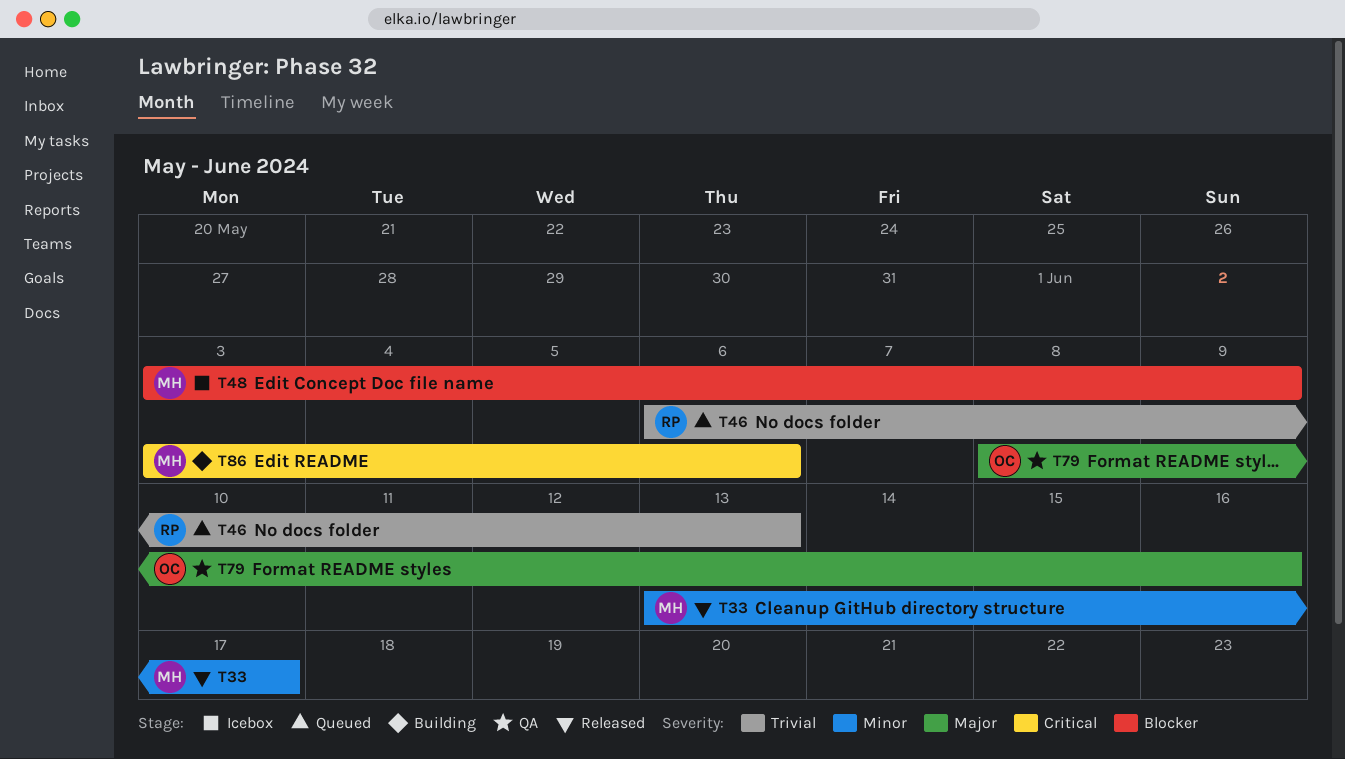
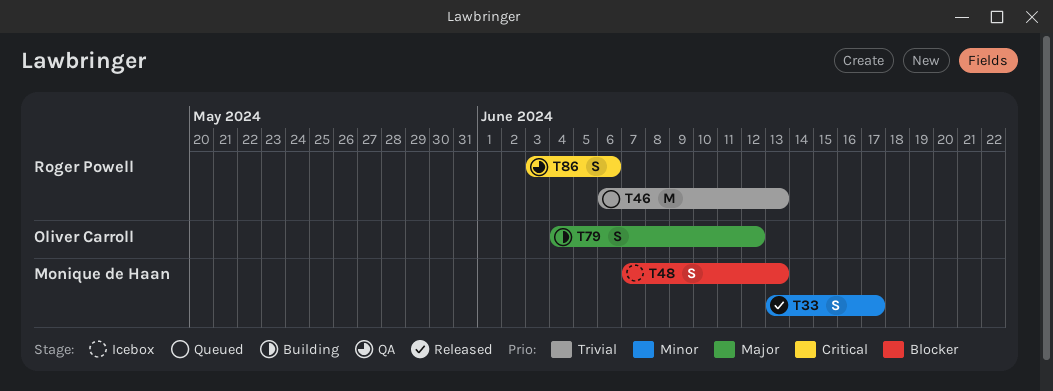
T48, start: Jun 3 -> Jun 7
T48, due: Jun 9 -> Jun 13
T79, status: QA -> Building
T79, start: Jun 8 -> Jun 4
T79, due: Jun 16 -> Jun 12
T86, status: Building -> QA
T86, owner: Monique de Haan -> Roger Powell

